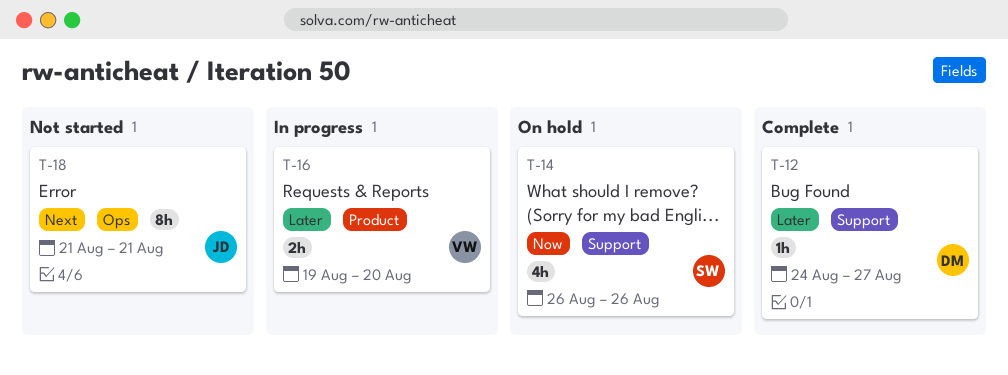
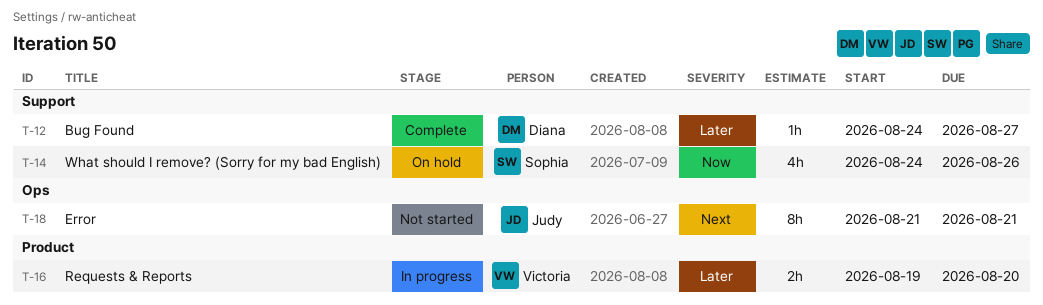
T-14, start: Aug 26 -> Aug 24

